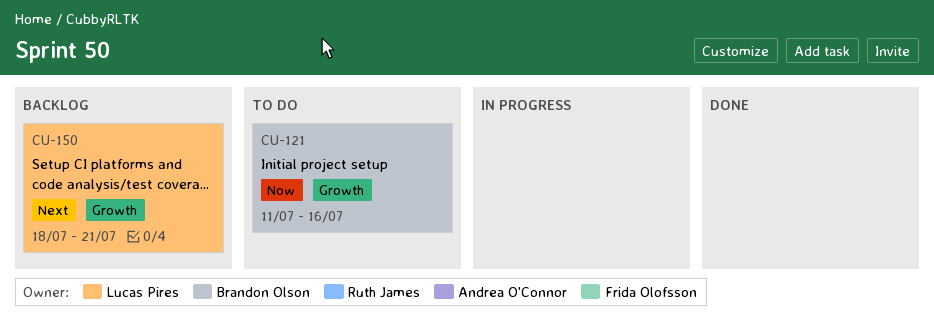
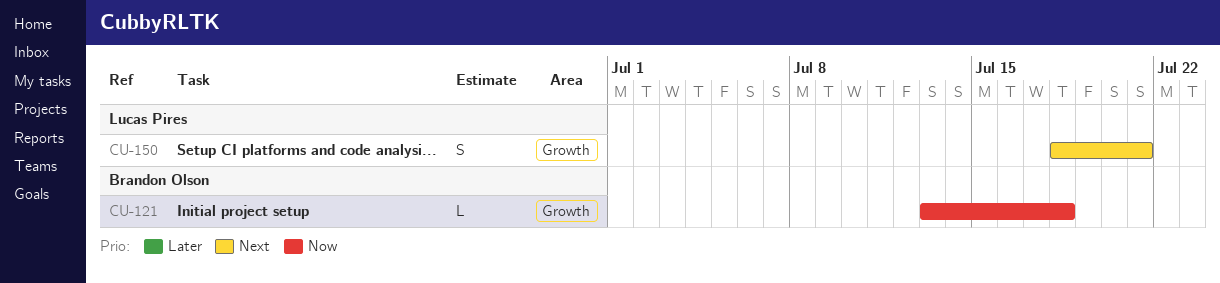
CU-121, start: Jul 11 -> Jul 13
CU-121, due: Jul 16 -> Jul 18

